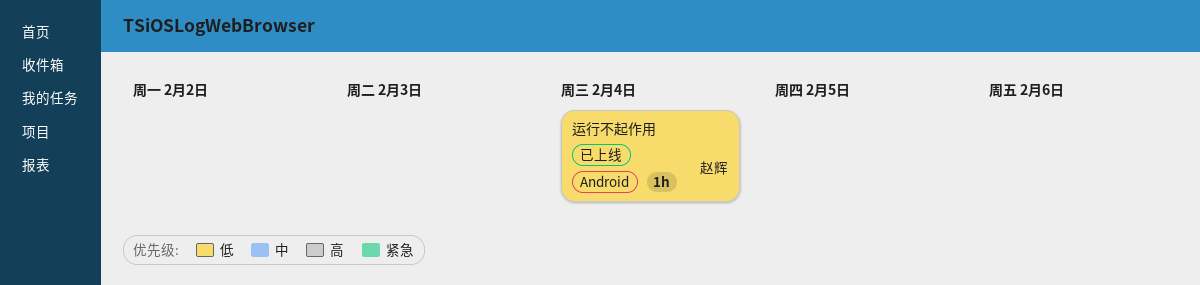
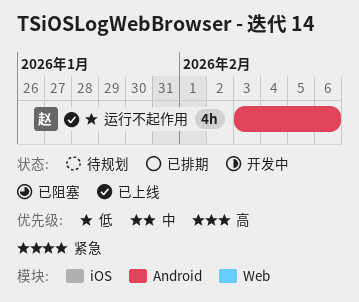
运行不起作用, estimate: 1h -> 4h
运行不起作用, due: Feb 4 -> Feb 6

